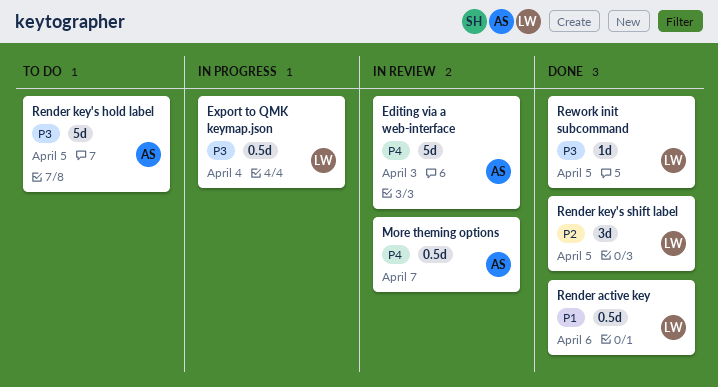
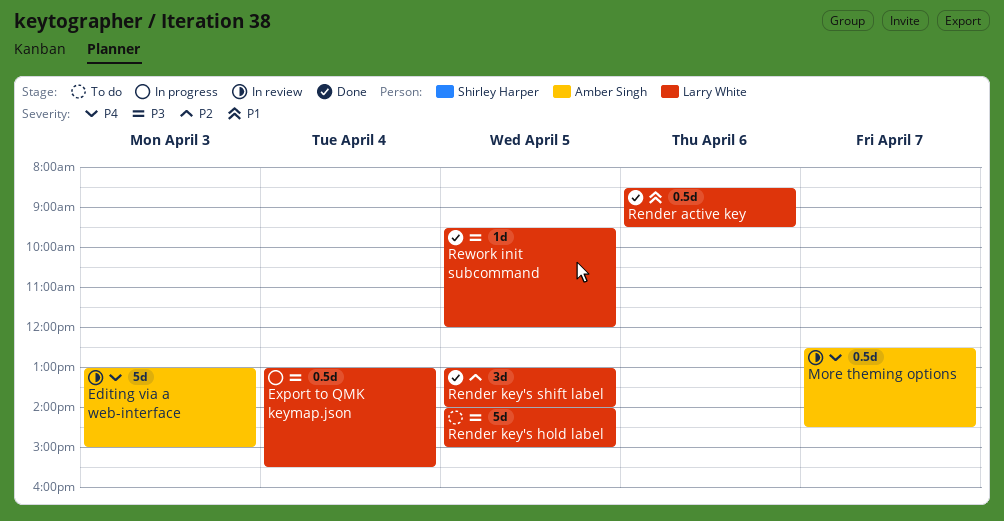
Render key's hold label, owner: Amber Singh -> Larry White

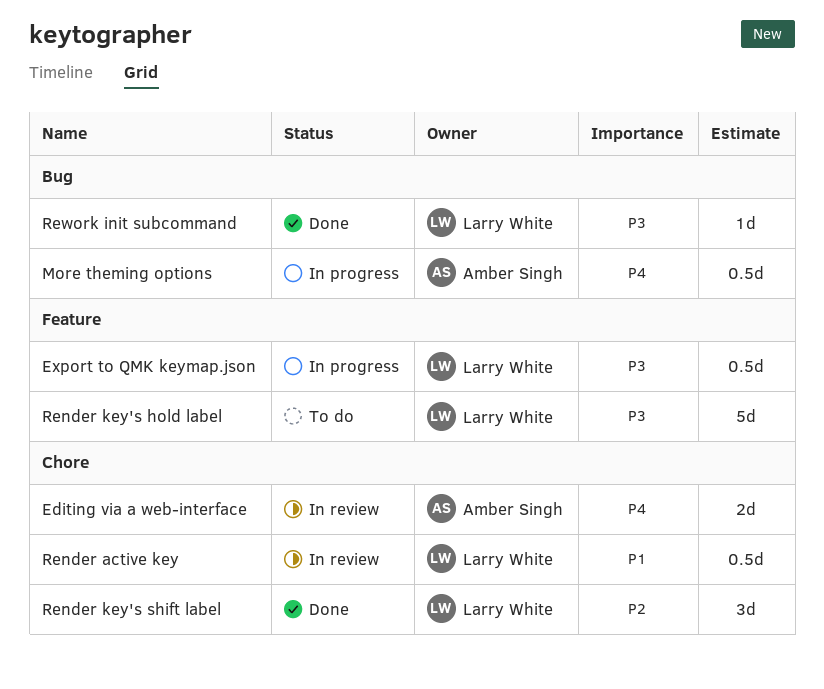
Editing via a web-interface, estimate: 5d -> 2d
More theming options, status: In review -> In progress
Render active key, status: Done -> In review

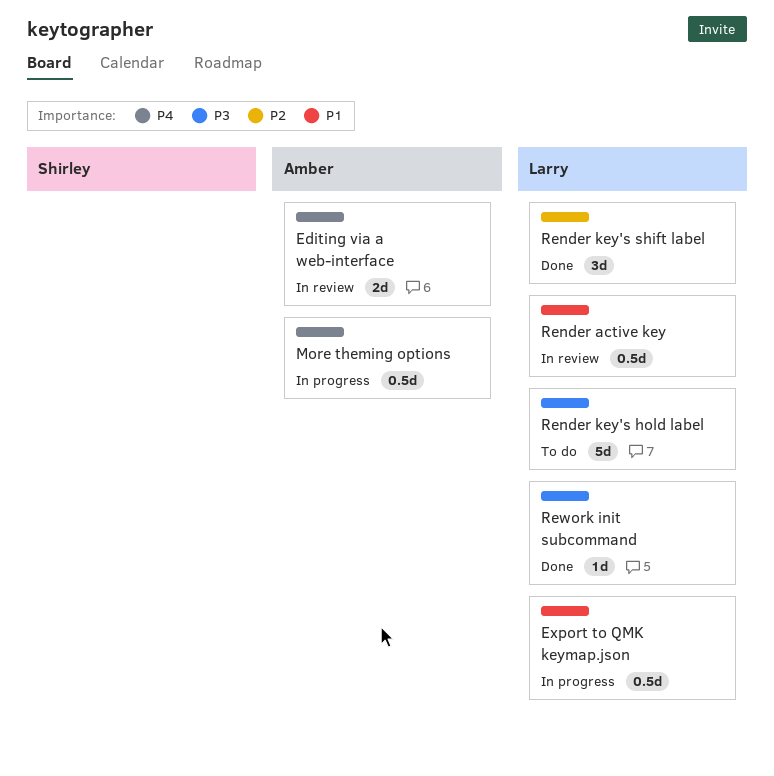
Export to QMK keymap.json, priority: P3 -> P1

